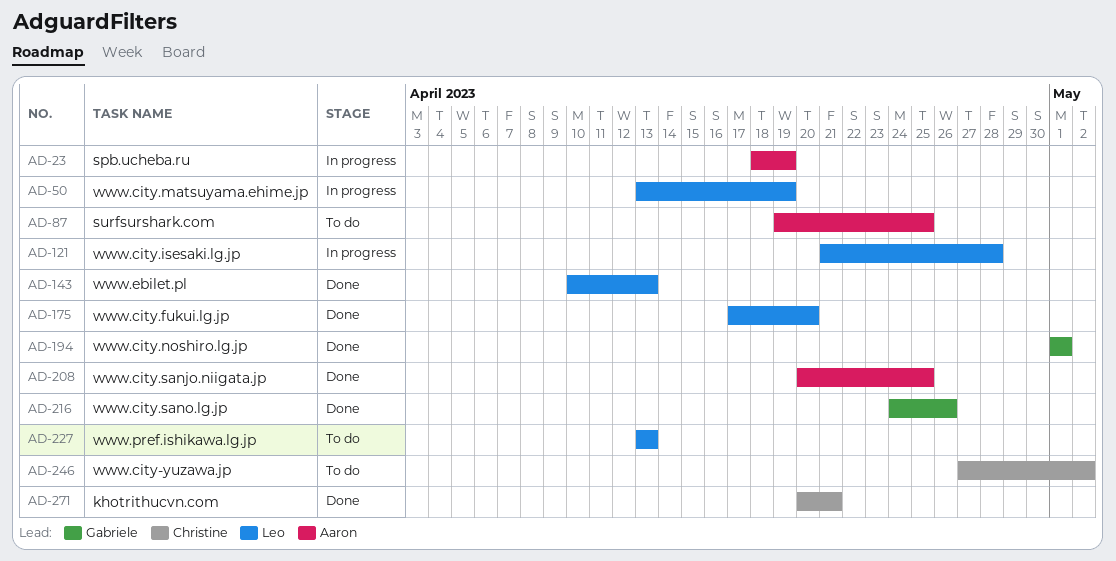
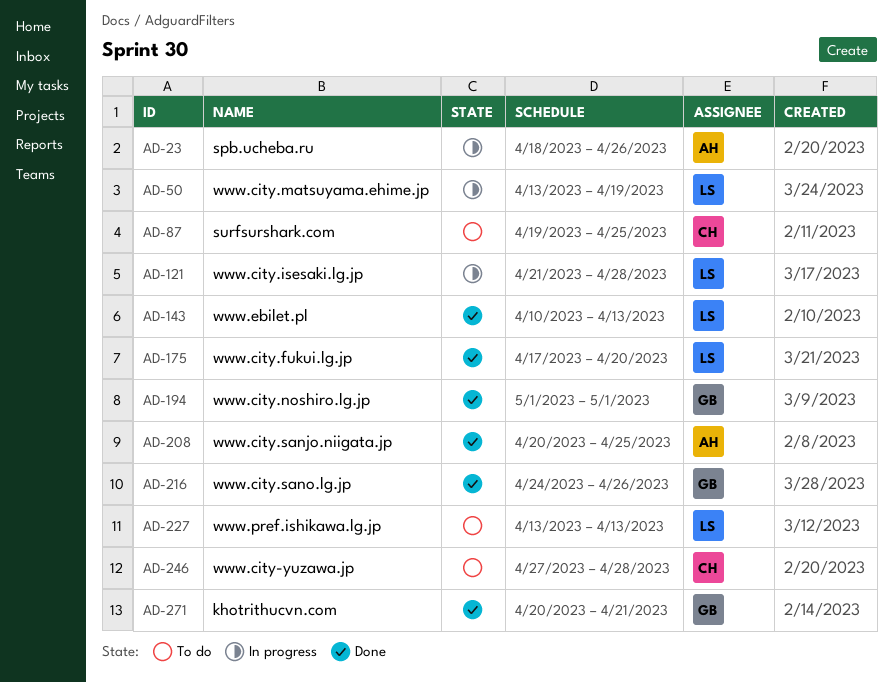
AD-23, due: Apr 19 -> Apr 26
AD-87, owner: Aaron -> Christine
AD-246, due: May 2 -> Apr 28
AD-271, owner: Christine -> Gabriele

